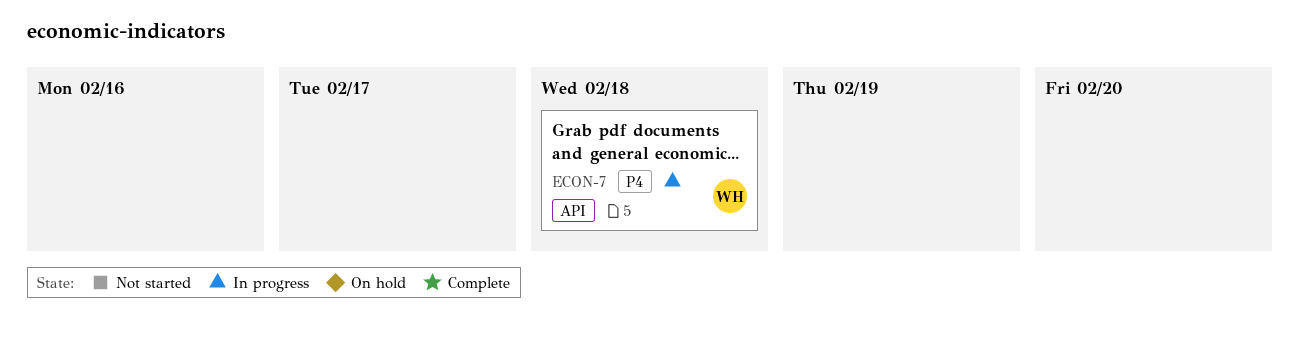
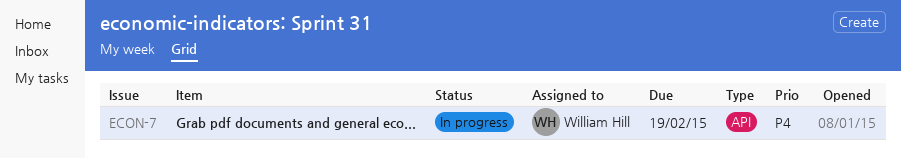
ECON-7, due: Feb 18 -> Feb 19

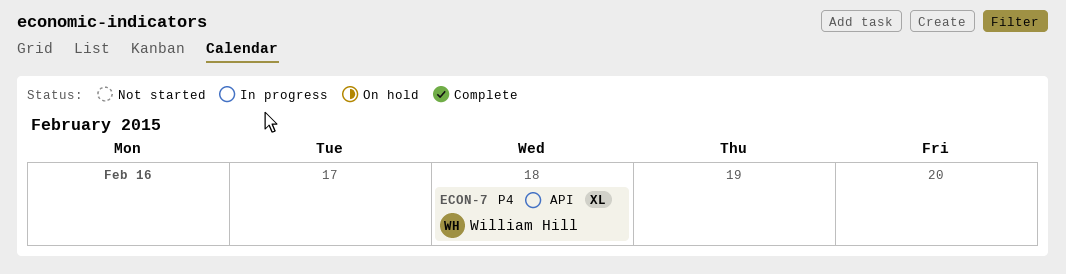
ECON-7, due: Feb 19 -> Feb 18

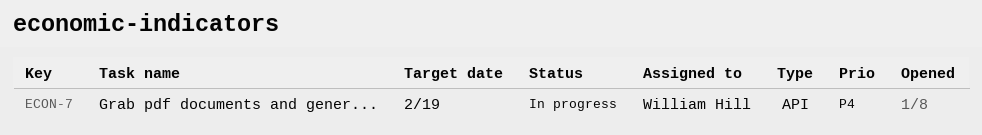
ECON-7, due: Feb 18 -> Feb 19

